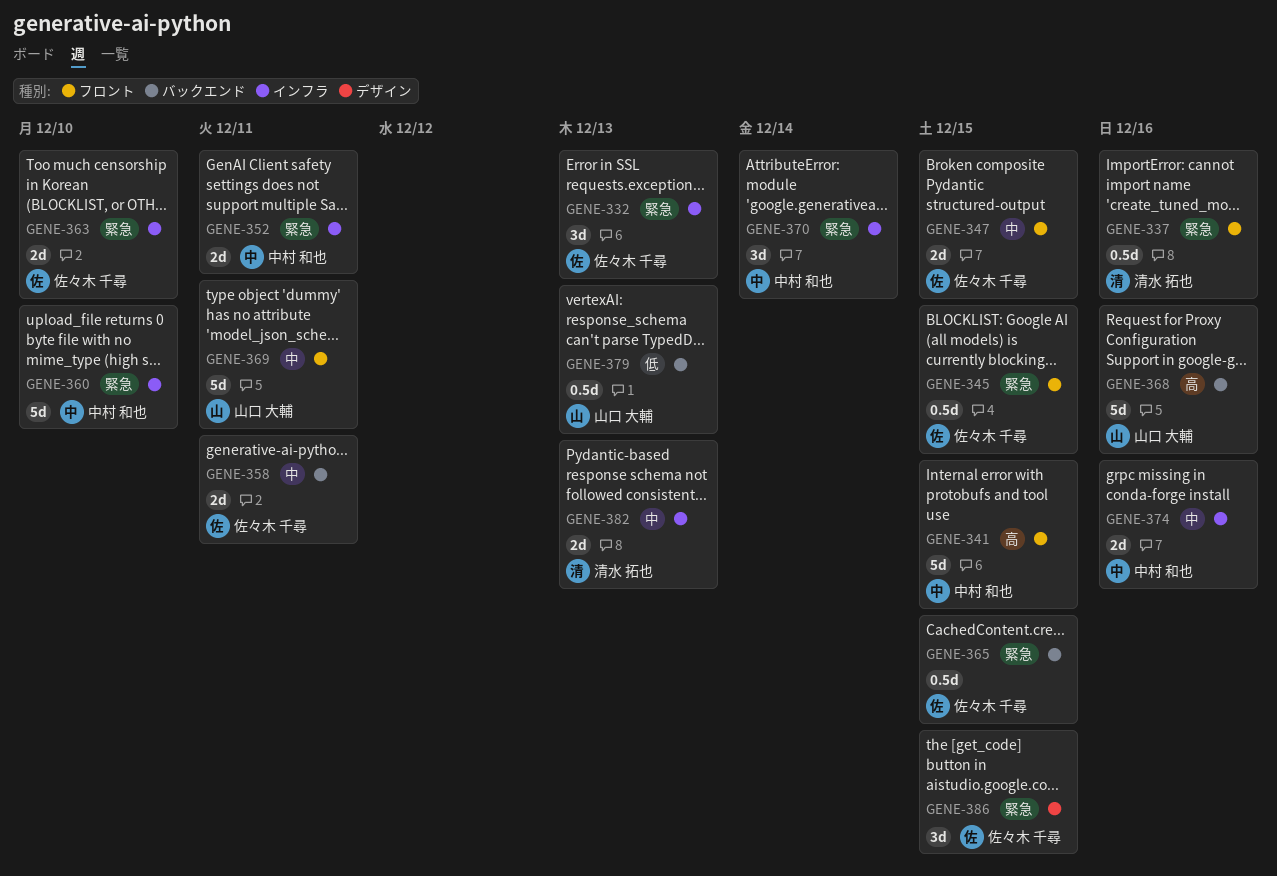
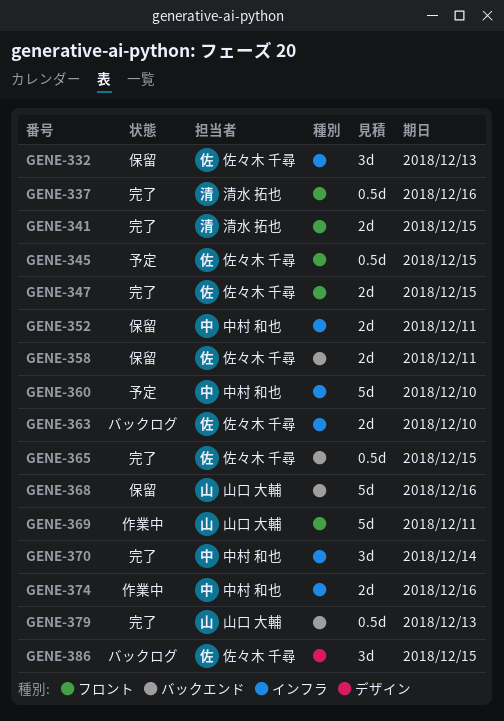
GENE-341, owner: 中村 和也 -> 清水 拓也
GENE-341, estimate: 5d -> 2d
GENE-382: present -> none

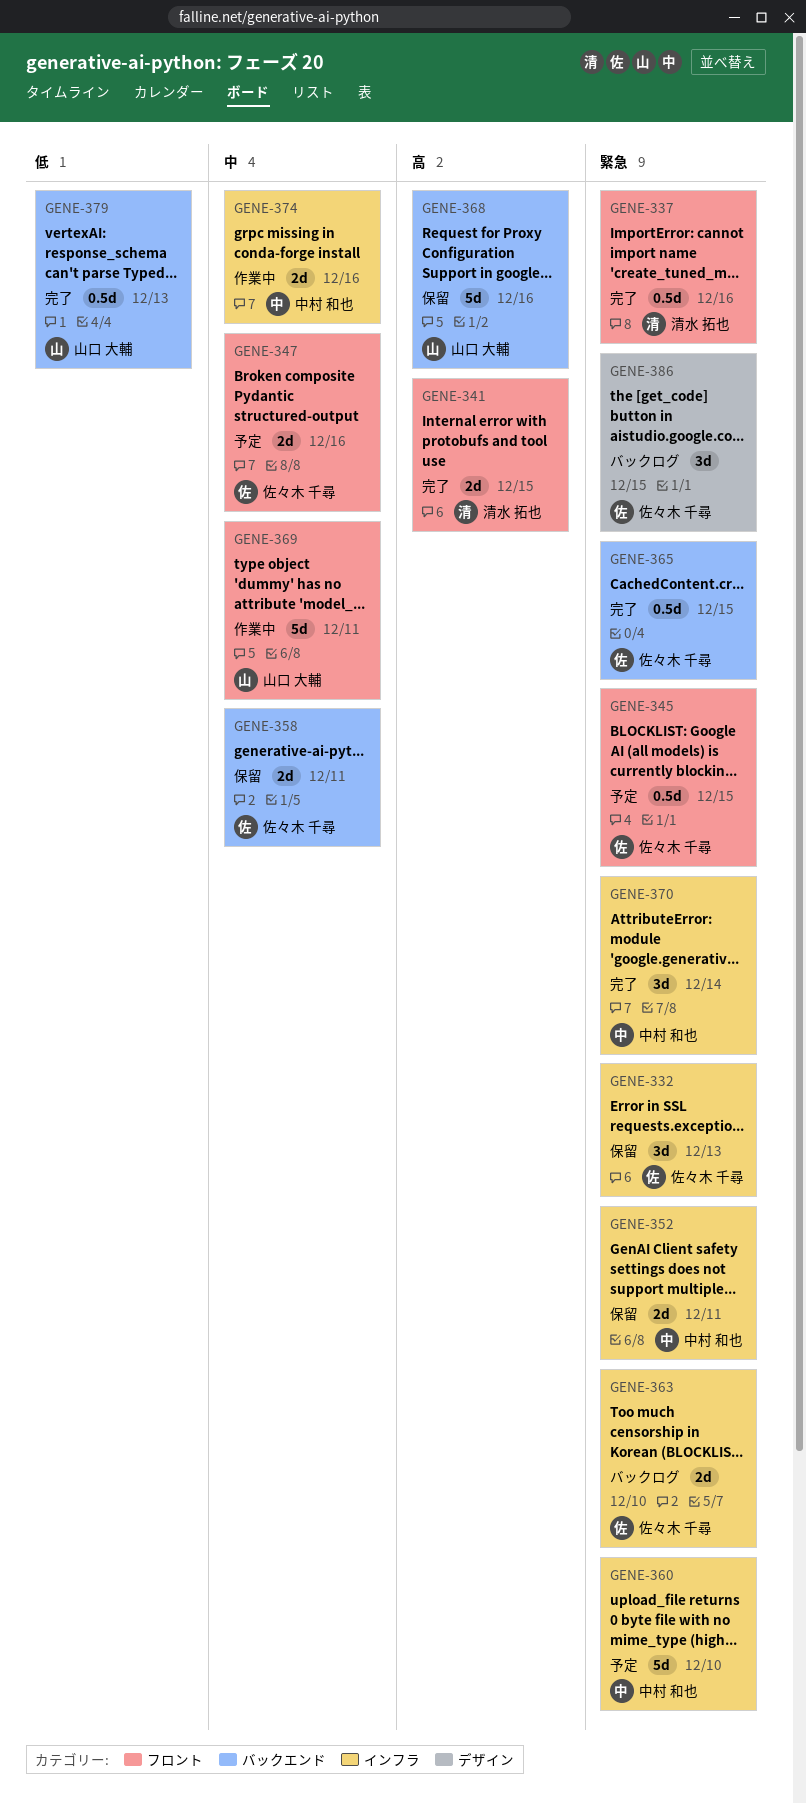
GENE-347, status: 完了 -> 予定
GENE-347, due: Dec 15 -> Dec 16

